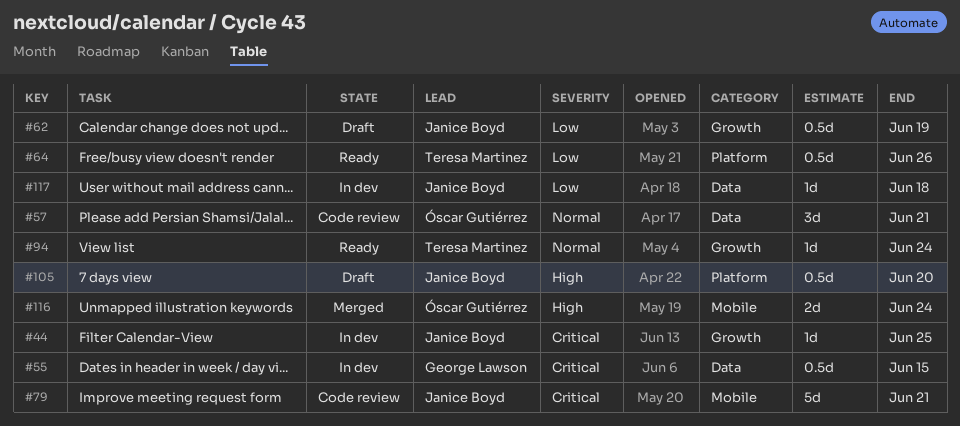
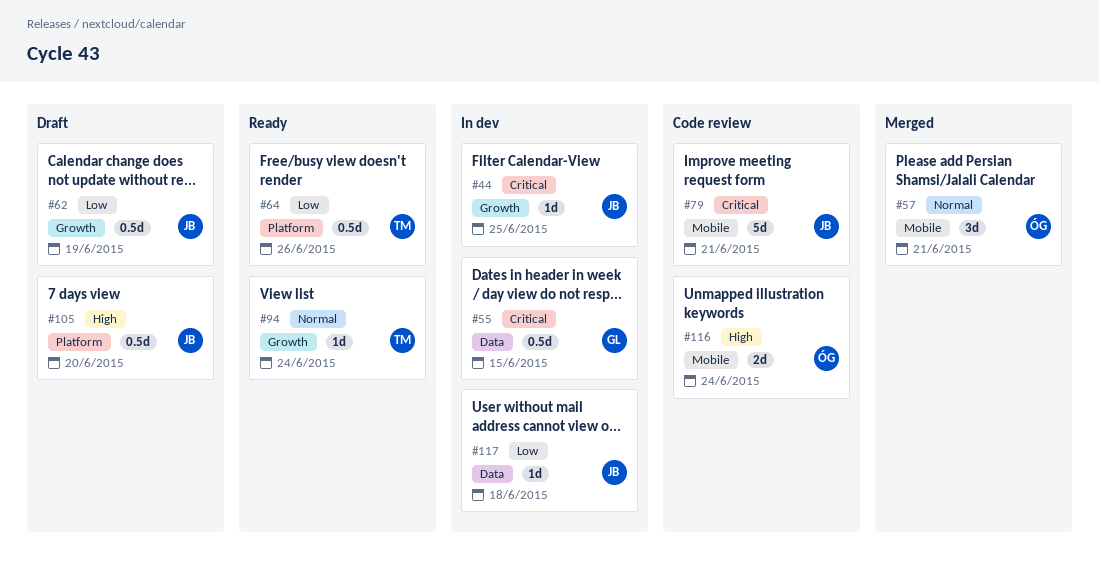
#57, status: Code review -> Merged
#57, label: Data -> Mobile
#116, status: Merged -> Code review

